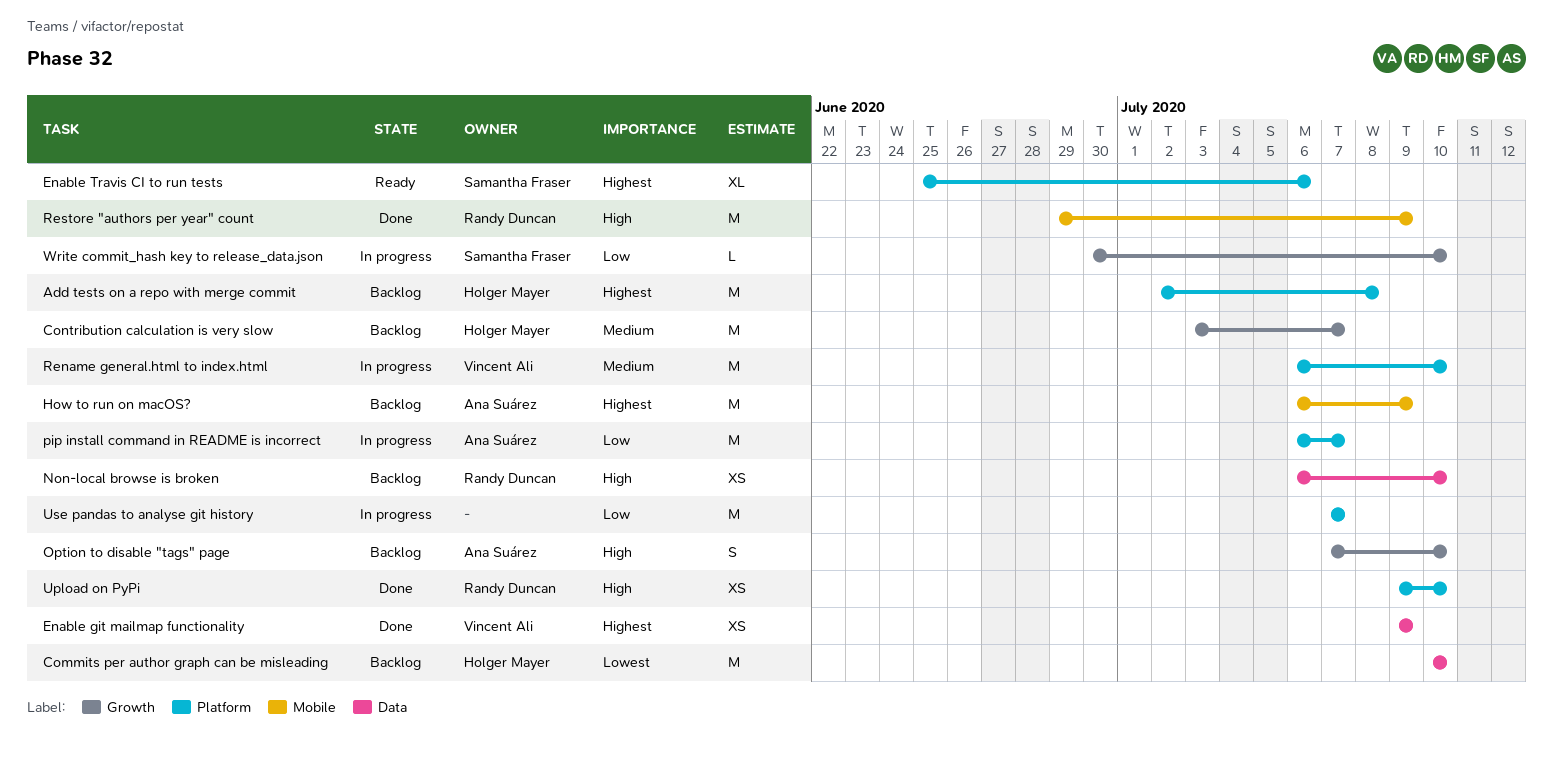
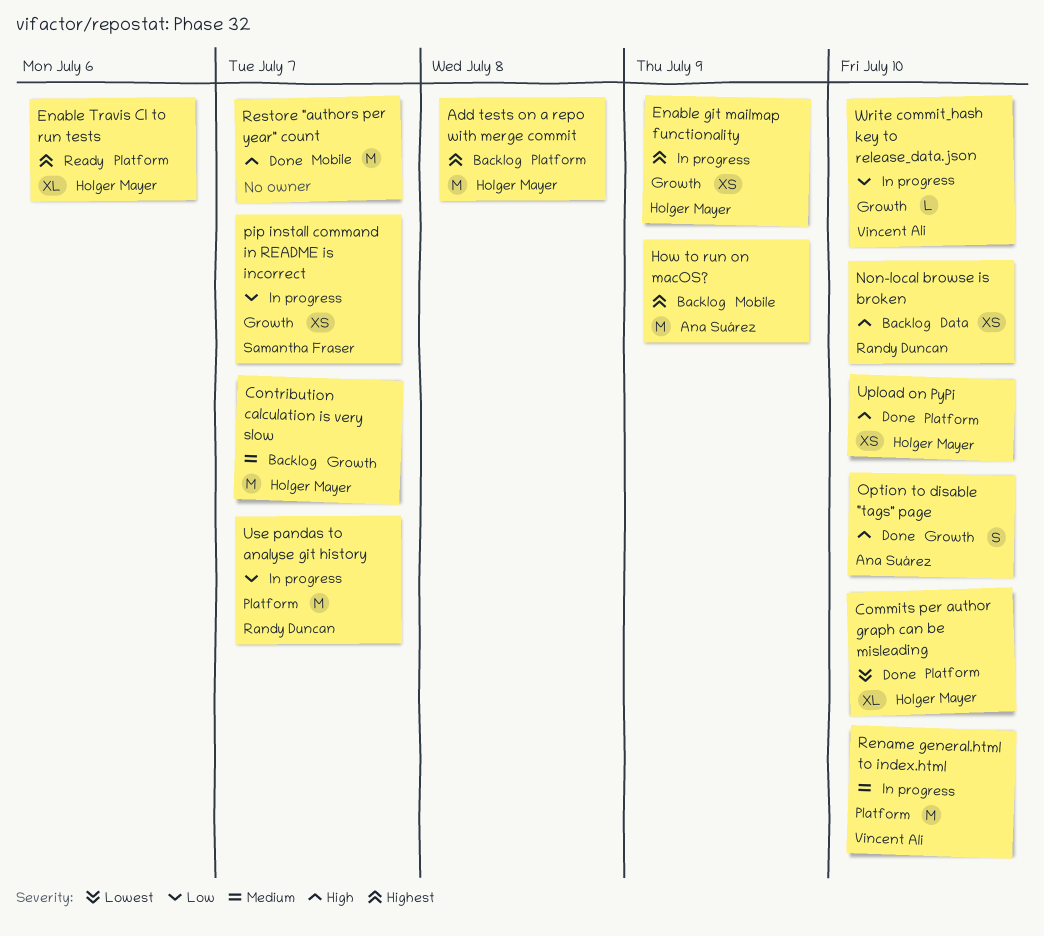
Commits per author graph can be misleading, status: Backlog -> Done
Commits per author graph can be misleading, label: Data -> Platform
Commits per author graph can be misleading, estimate: M -> XL
Enable git mailmap functionality, status: Done -> In progress
Enable git mailmap functionality, owner: Vincent Ali -> Holger Mayer
Enable git mailmap functionality, label: Data -> Growth
Enable Travis CI to run tests, owner: Samantha Fraser -> Holger Mayer
Option to disable "tags" page, status: Backlog -> Done
pip install command in README is incorrect, owner: Ana Suárez -> Samantha Fraser
pip install command in README is incorrect, label: Platform -> Growth
pip install command in README is incorrect, estimate: M -> XS
Restore "authors per year" count, owner: Randy Duncan -> none
Restore "authors per year" count, due: Jul 9 -> Jul 7
Upload on PyPi, owner: Randy Duncan -> Holger Mayer
Use pandas to analyse git history, owner: none -> Randy Duncan
Write commit_hash key to release_data.json, owner: Samantha Fraser -> Vincent Ali

